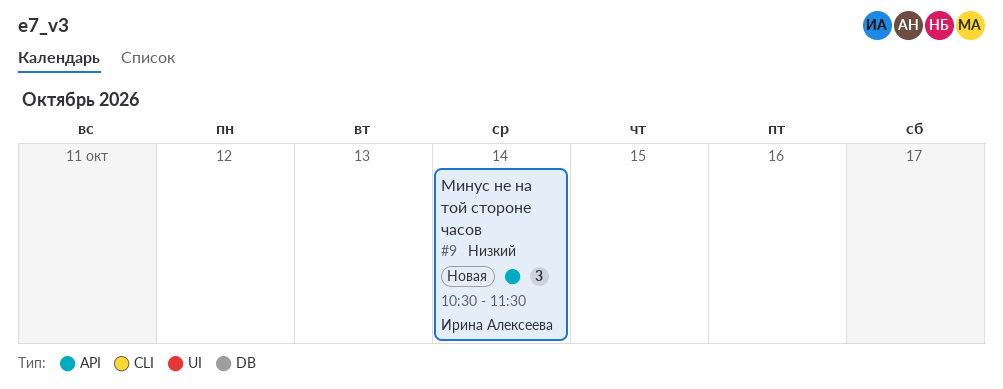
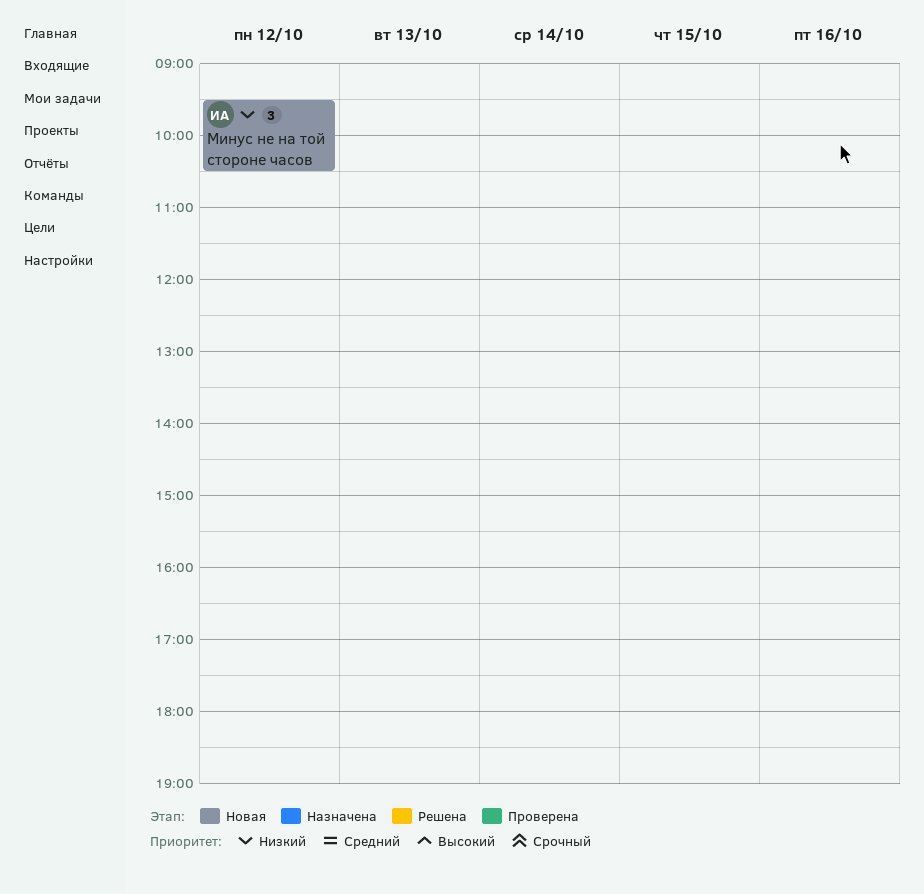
Минус не на той стороне часов, day: Oct 14 -> Oct 12
Минус не на той стороне часов, begins: 10:30 -> 09:30
Минус не на той стороне часов, ends: 11:30 -> 10:30

